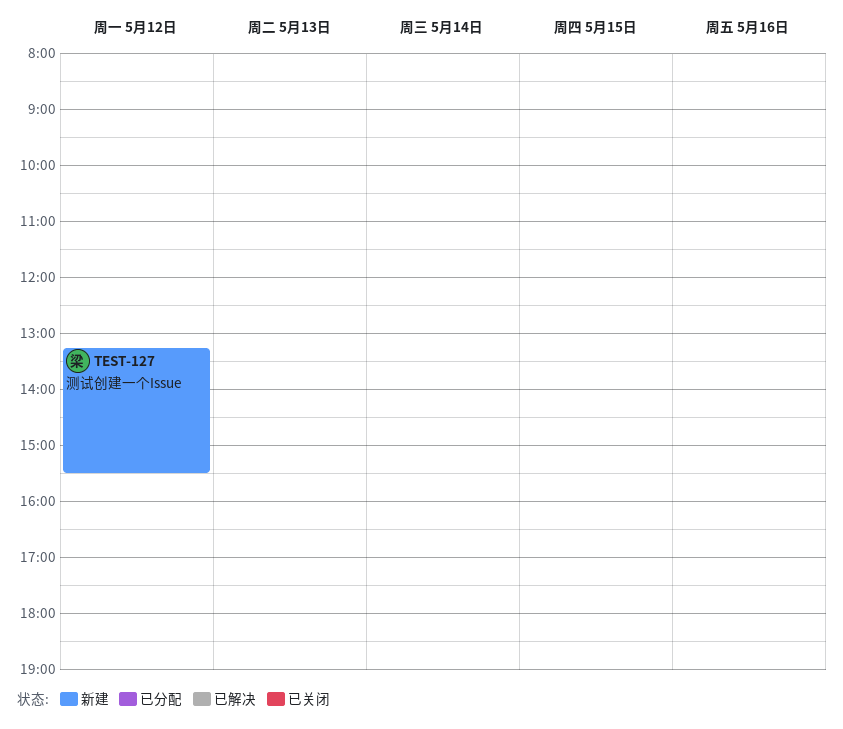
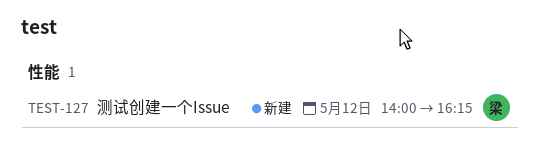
TEST-127, begins: 13:15 -> 14:00
TEST-127, ends: 15:30 -> 16:15

